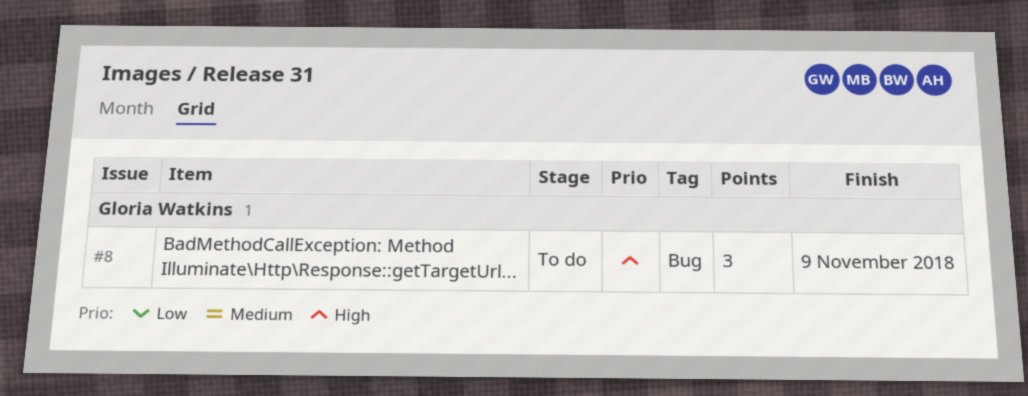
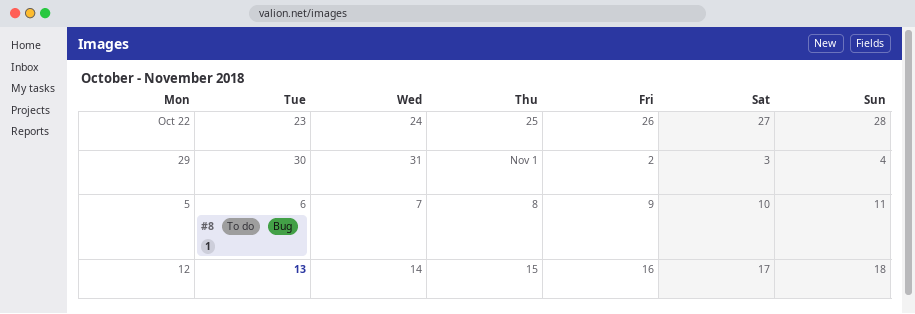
#8, estimate: 3 -> 1
#8, due: Nov 9 -> Nov 6

